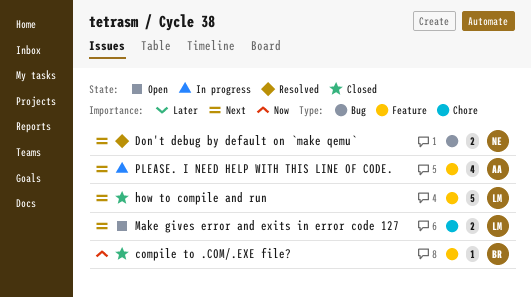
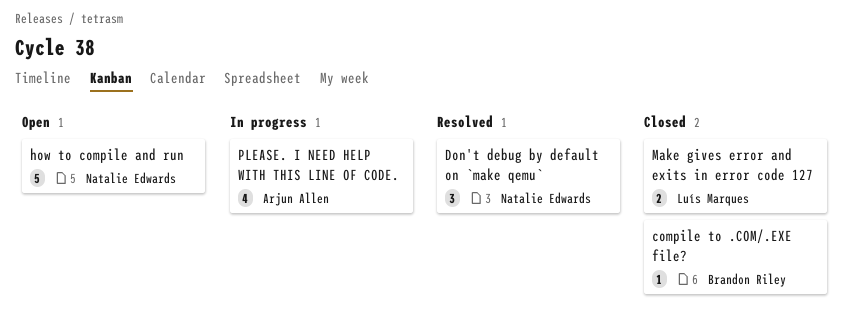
Don't debug by default on `make qemu`, estimate: 2 -> 3
how to compile and run, status: Closed -> Open
how to compile and run, owner: Luís Marques -> Natalie Edwards
Make gives error and exits in error code 127, status: Open -> Closed

